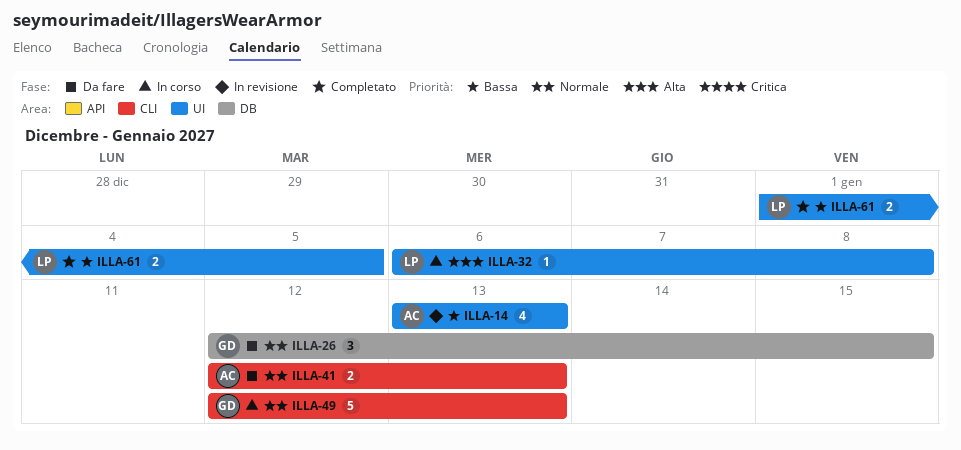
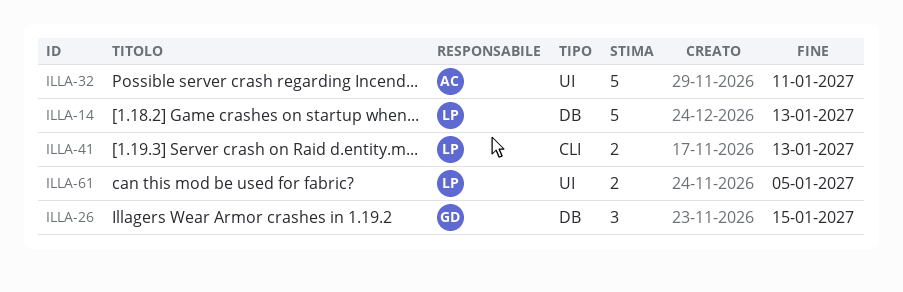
ILLA-14, owner: AC -> LP
ILLA-14, label: UI -> DB
ILLA-14, estimate: 4 -> 5
ILLA-32, owner: LP -> AC
ILLA-32, estimate: 1 -> 5
ILLA-32, due: Jan 8 -> Jan 11
ILLA-41, owner: AC -> LP
ILLA-49: present -> none

